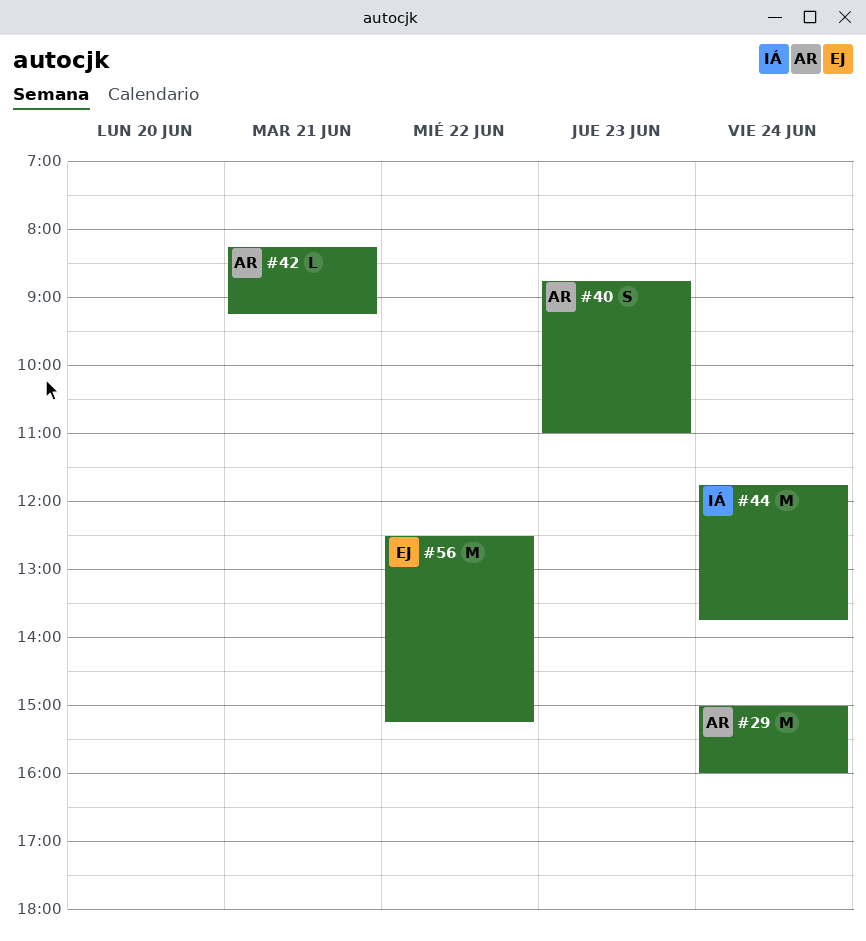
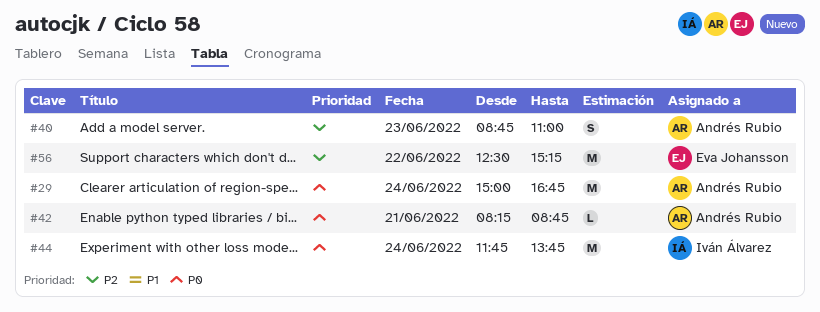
#29, ends: 16:00 -> 16:45
#42, ends: 09:15 -> 08:45

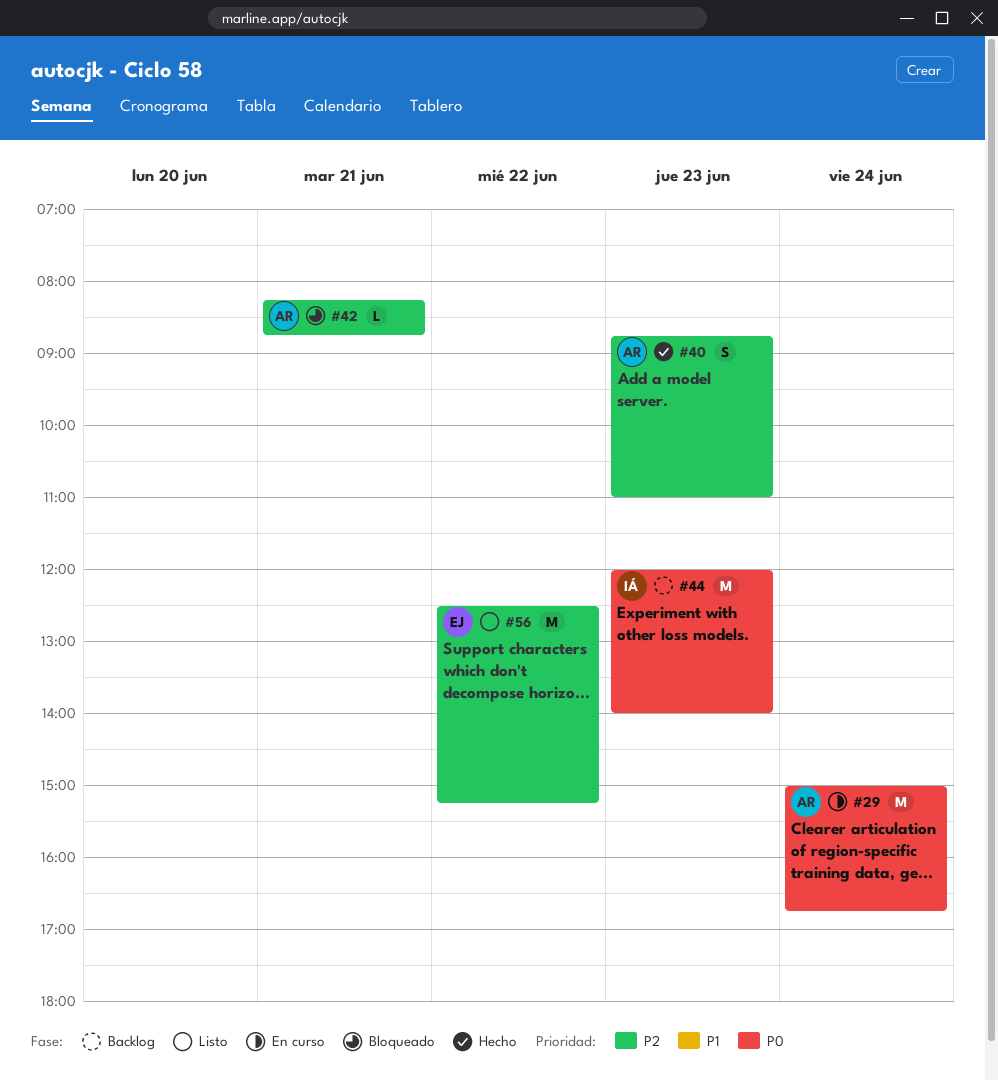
#42, priority: P0 -> P2
#44, day: Jun 24 -> Jun 23
#44, begins: 11:45 -> 12:00
#44, ends: 13:45 -> 14:00

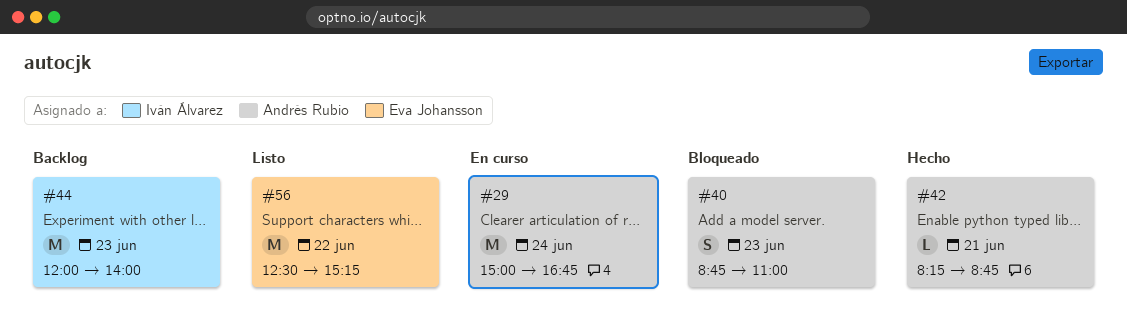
#40, status: Hecho -> Bloqueado
#42, status: Bloqueado -> Hecho

